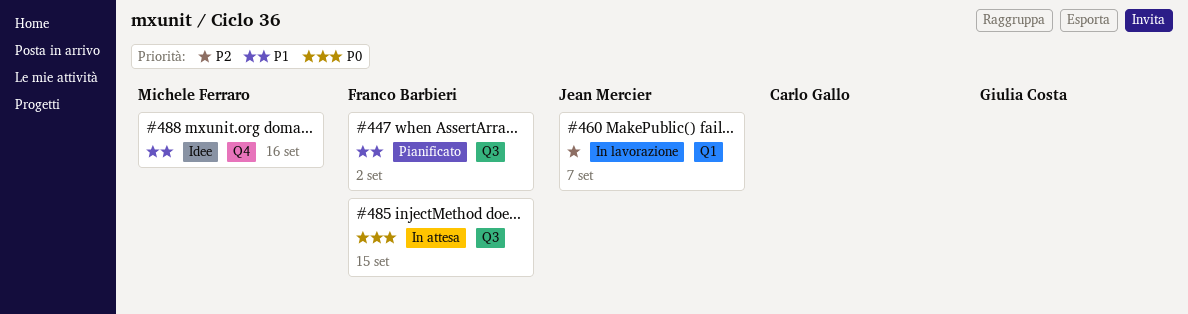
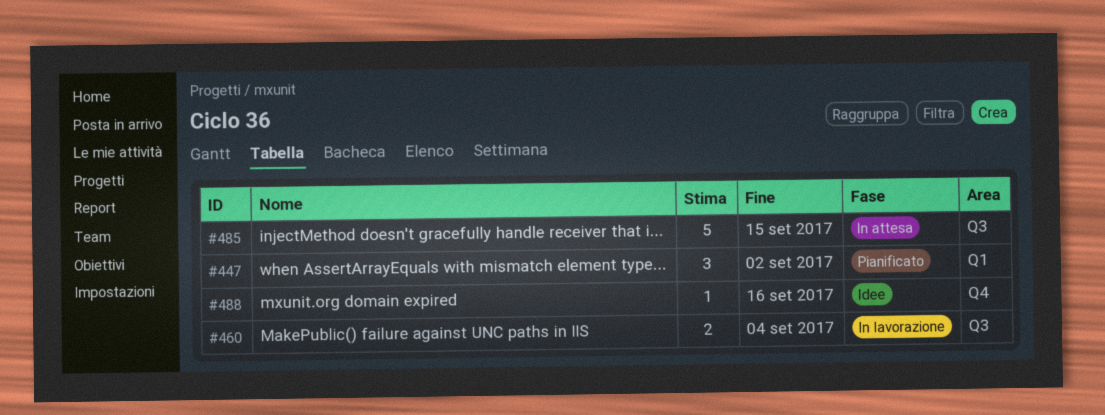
#447, label: Q3 -> Q1
#460, label: Q1 -> Q3
#460, due: Sep 7 -> Sep 4

